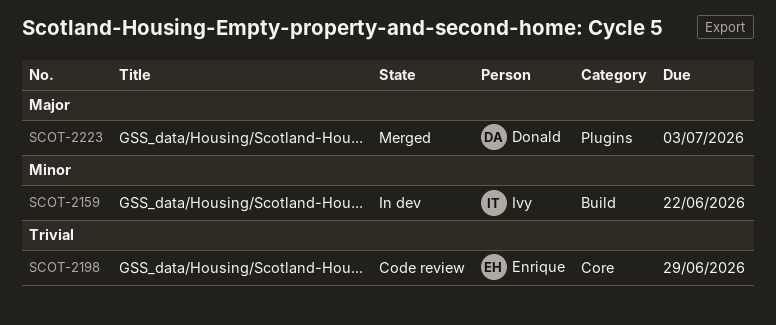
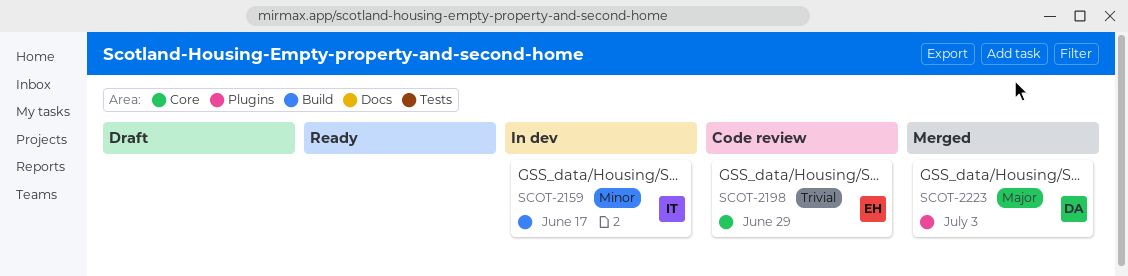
SCOT-2159, due: Jun 22 -> Jun 17

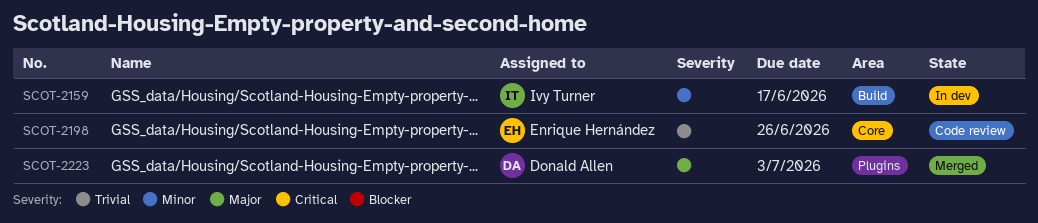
SCOT-2198, due: Jun 29 -> Jun 26

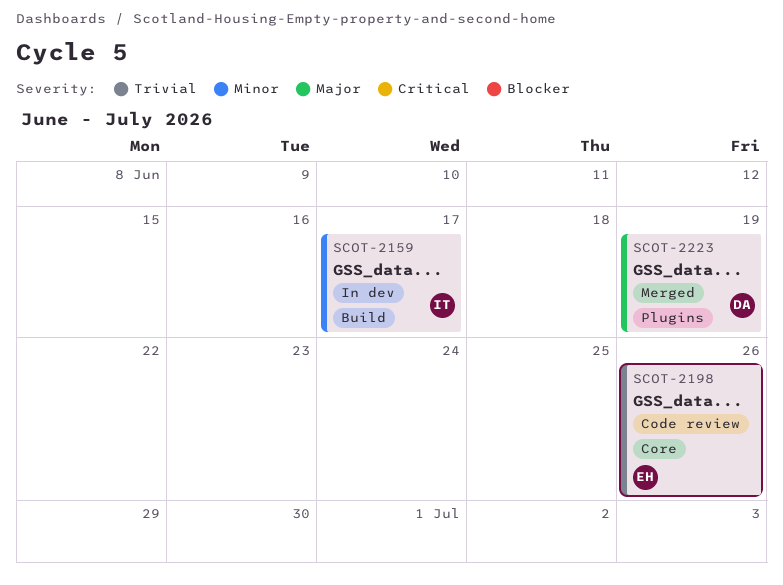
SCOT-2223, due: Jul 3 -> Jun 19

